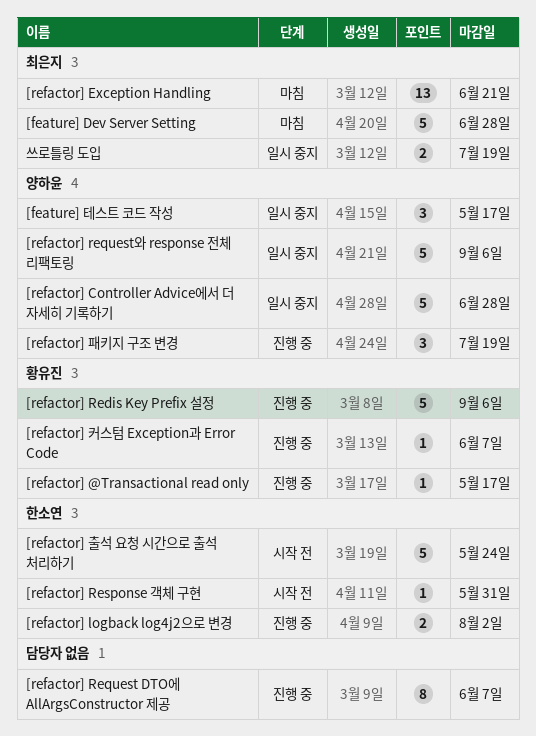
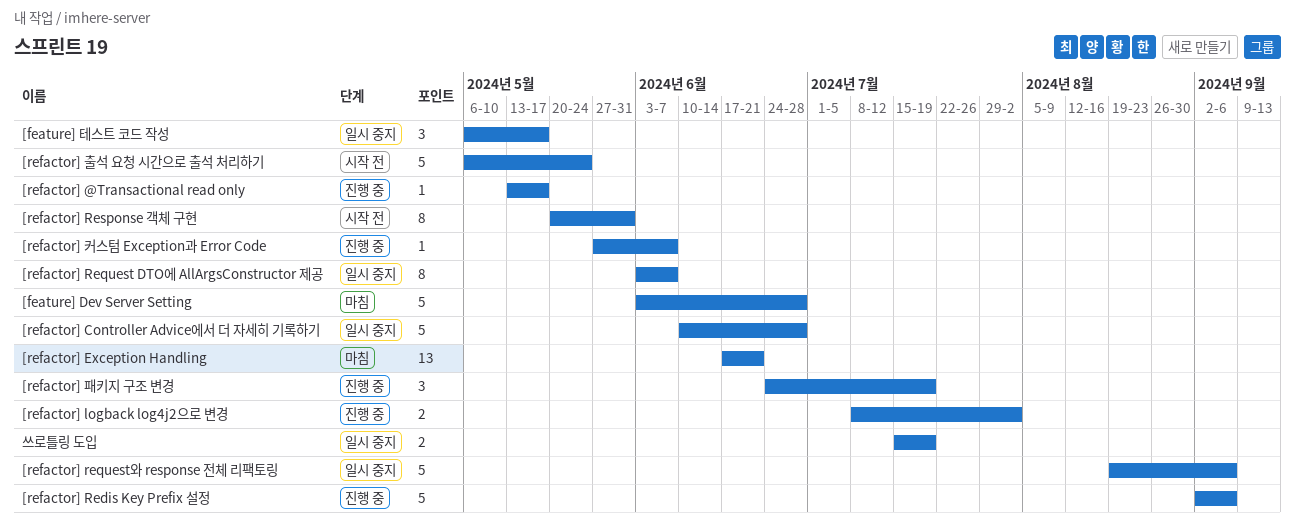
[refactor] Request DTO에 AllArgsConstructor 제공, status: 진행 중 -> 일시 중지
[refactor] Response 객체 구현, estimate: 1 -> 8

